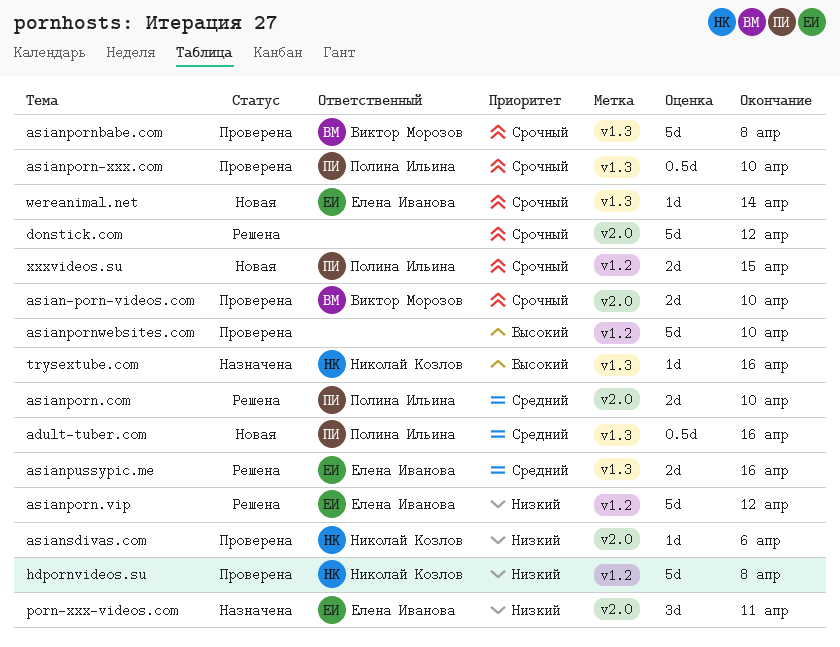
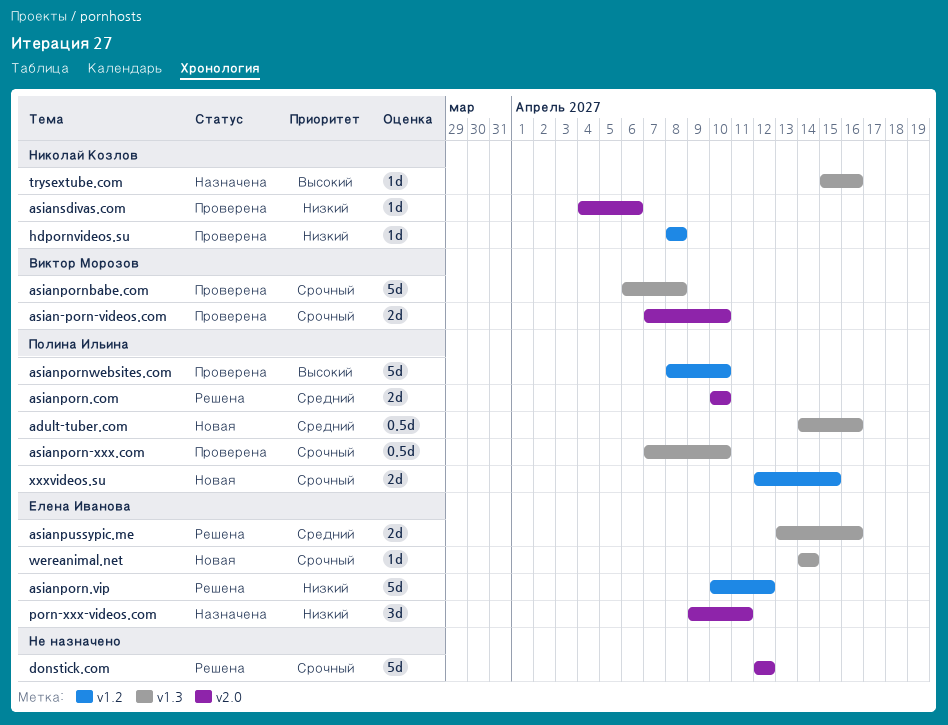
asianpornwebsites.com, owner: none -> Полина Ильина
hdpornvideos.su, estimate: 5d -> 1d

